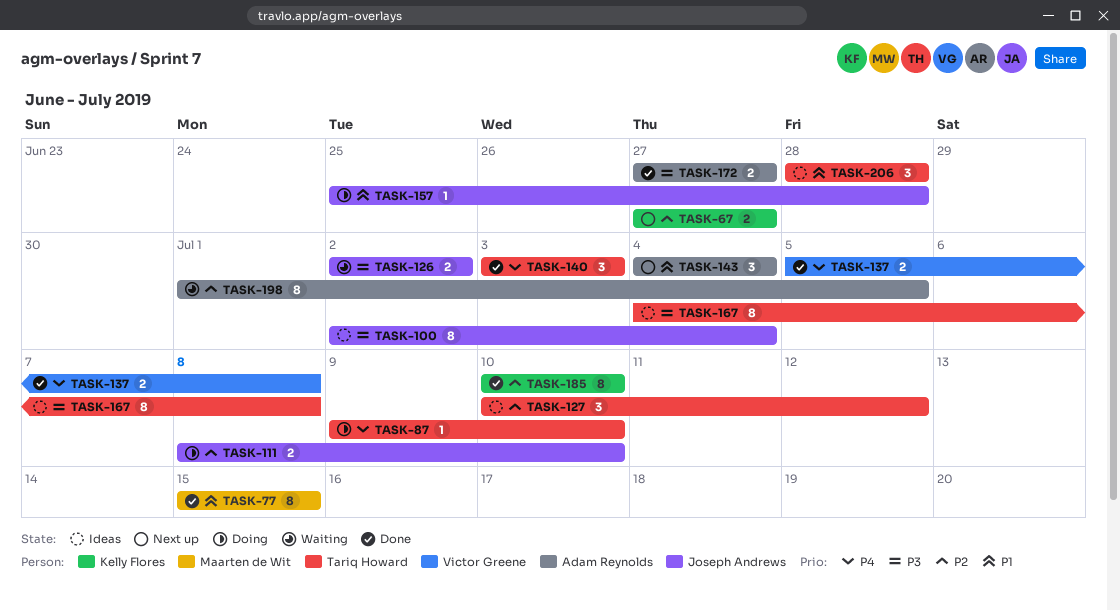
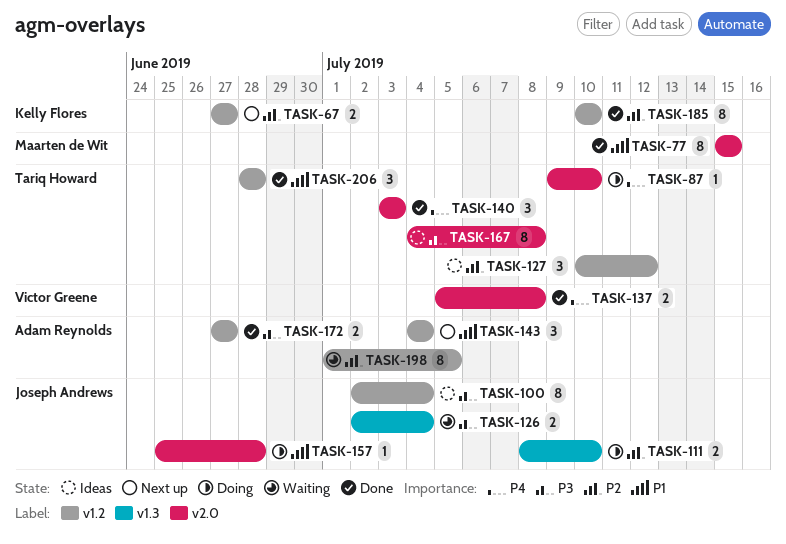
TASK-126, due: Jul 2 -> Jul 4
TASK-206, status: Ideas -> Done

